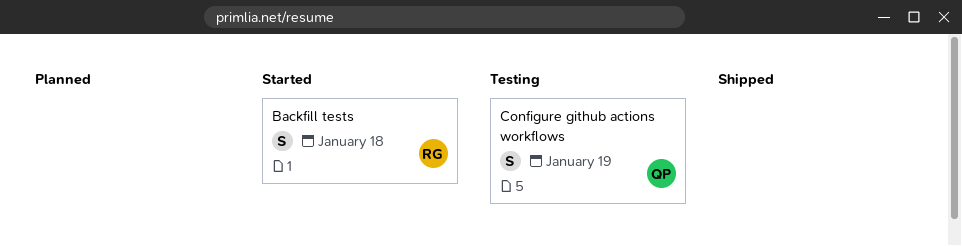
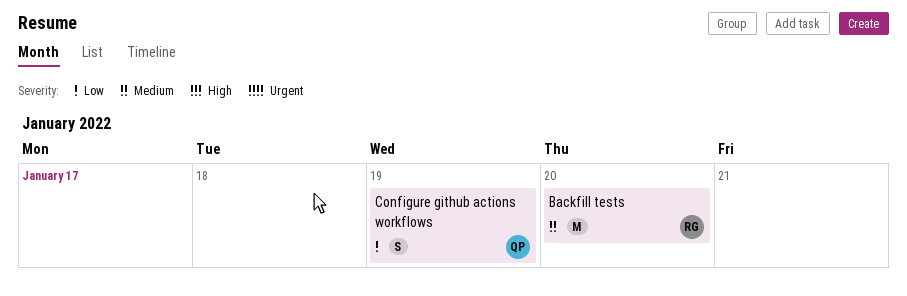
Backfill tests, estimate: S -> M
Backfill tests, due: Jan 18 -> Jan 20

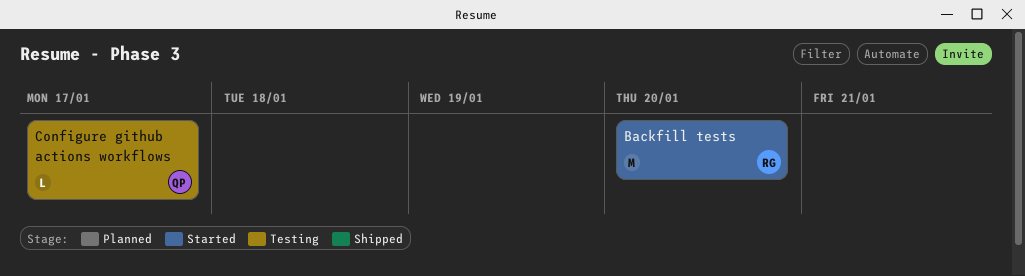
Configure github actions workflows, estimate: S -> L
Configure github actions workflows, due: Jan 19 -> Jan 17

